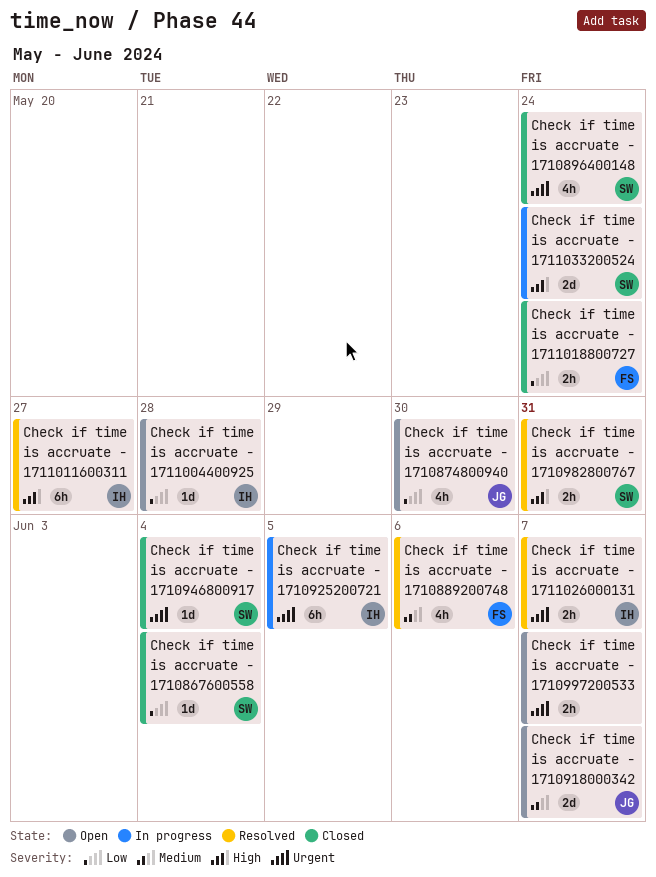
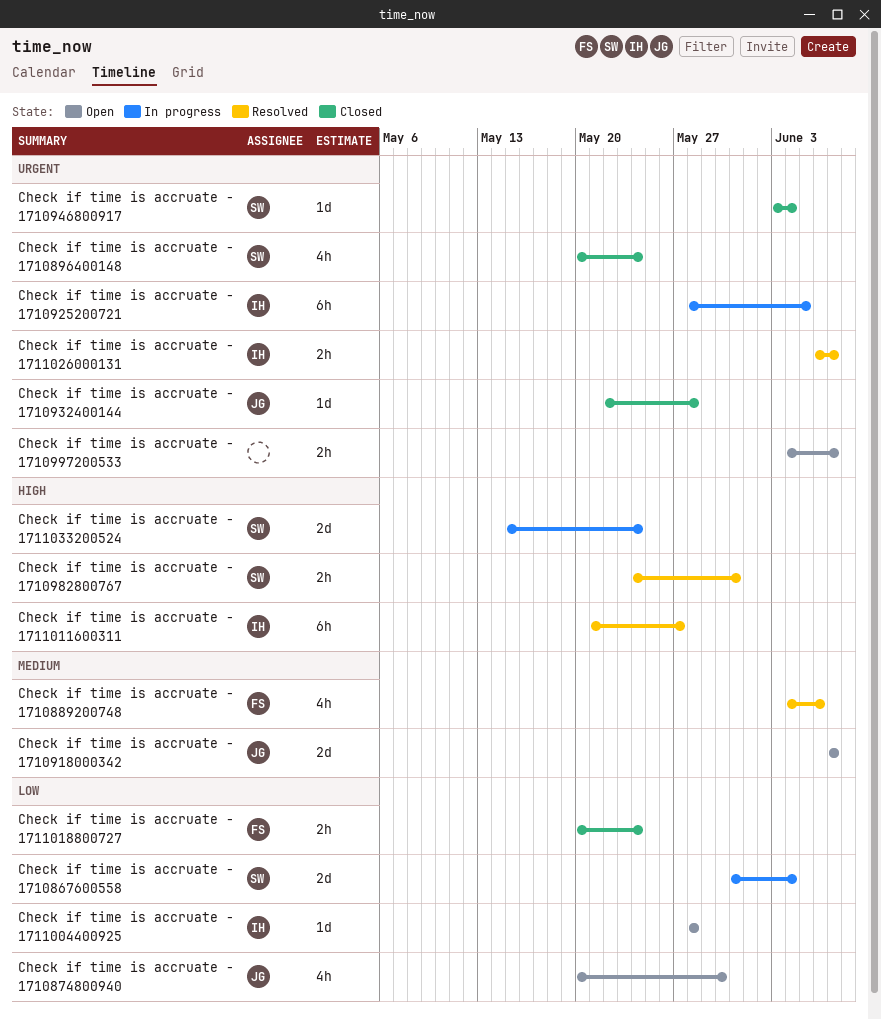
Check if time is accruate - 1710867600558, status: Closed -> In progress
Check if time is accruate - 1710867600558, estimate: 1d -> 2d
Check if time is accruate - 1710932400144: none -> present

